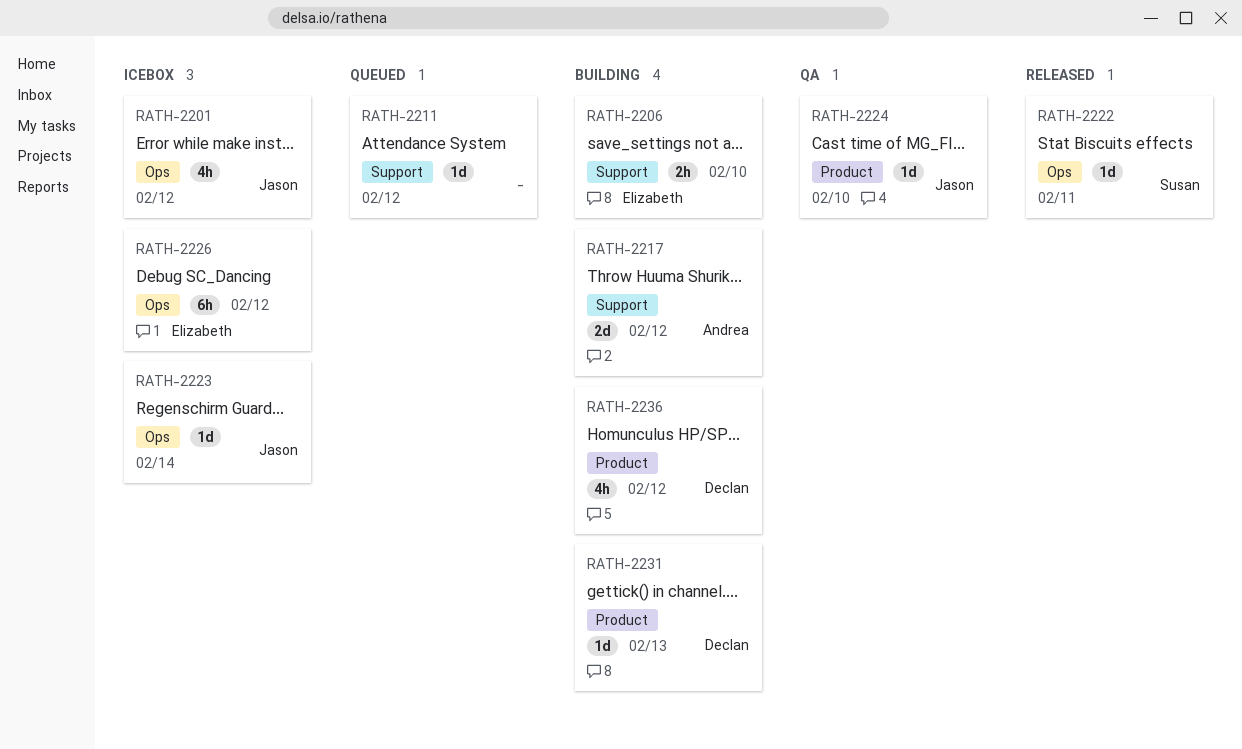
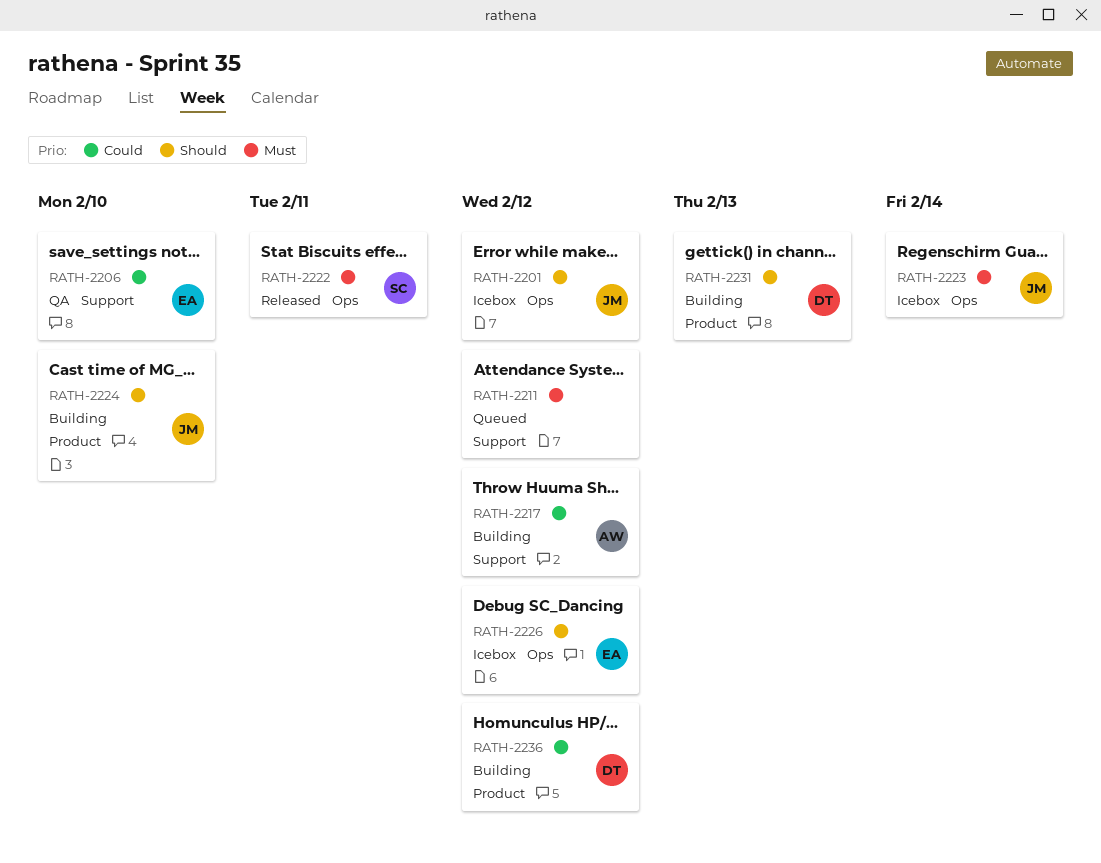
RATH-2206, status: Building -> QA
RATH-2224, status: QA -> Building

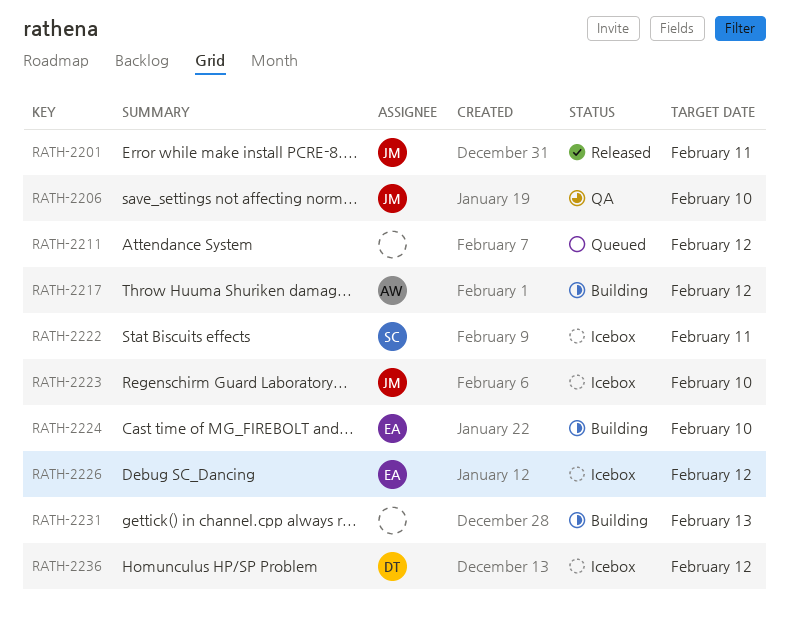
RATH-2201, status: Icebox -> Released
RATH-2201, due: Feb 12 -> Feb 11
RATH-2206, owner: EA -> JM
RATH-2222, status: Released -> Icebox
RATH-2223, due: Feb 14 -> Feb 10
RATH-2224, owner: JM -> EA
RATH-2231, owner: DT -> none
RATH-2236, status: Building -> Icebox

